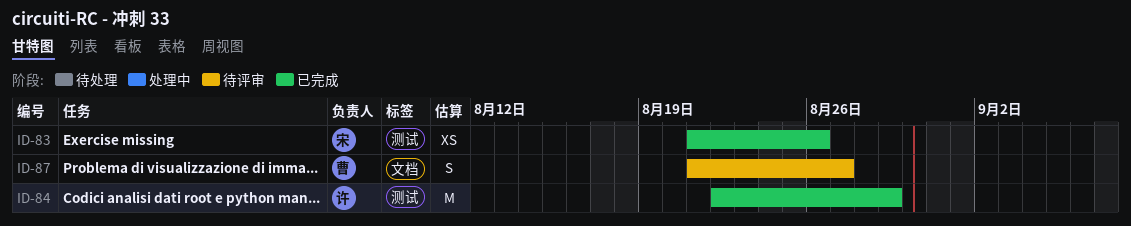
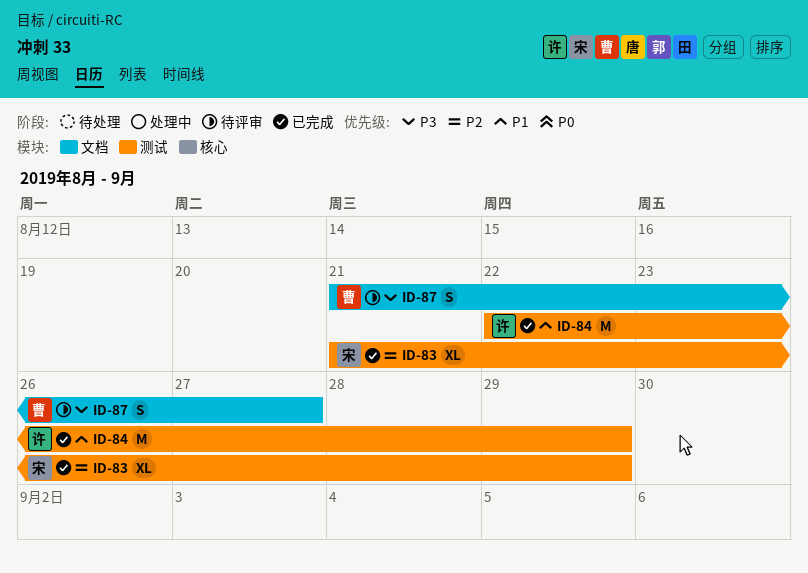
ID-83, estimate: XS -> XL
ID-83, due: Aug 26 -> Aug 29

